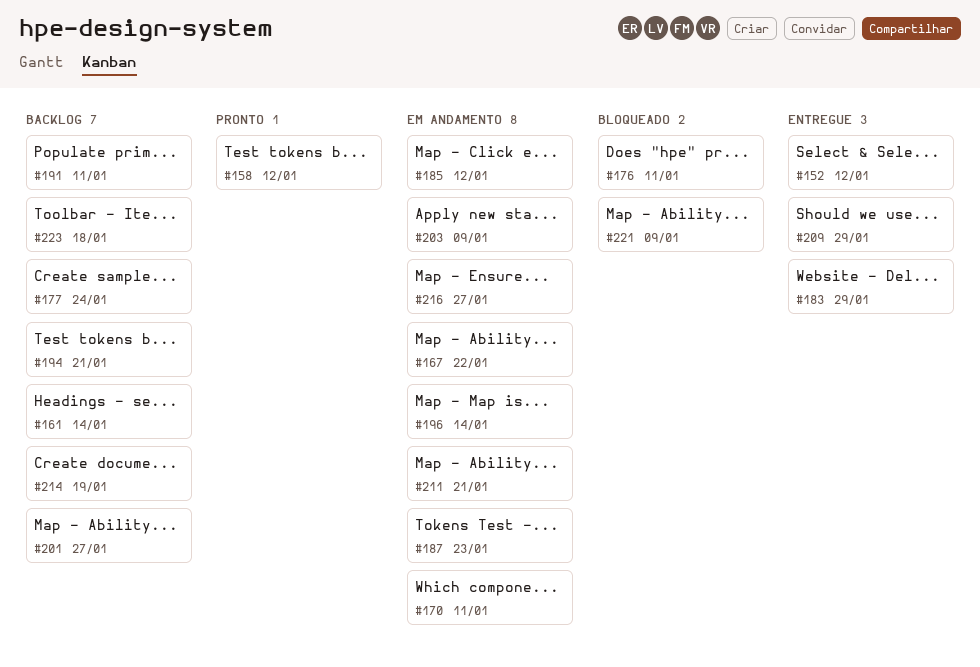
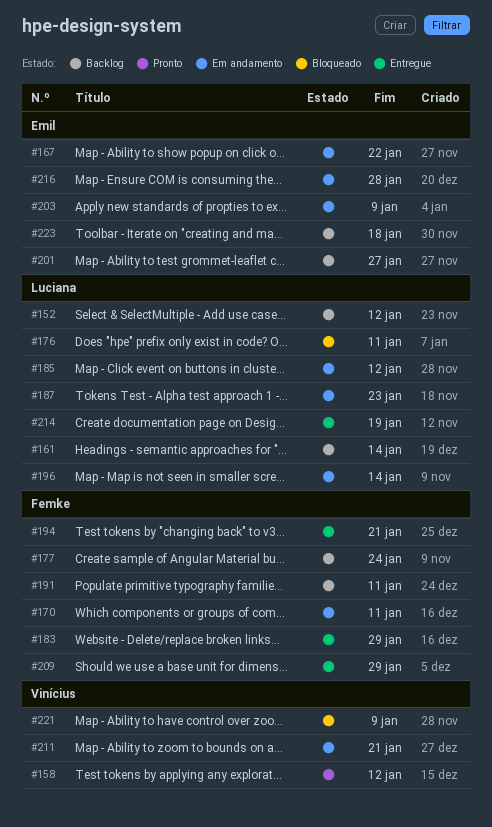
#152, status: Entregue -> Backlog
#194, status: Backlog -> Entregue
#214, status: Backlog -> Entregue
#216, due: Jan 27 -> Jan 28

